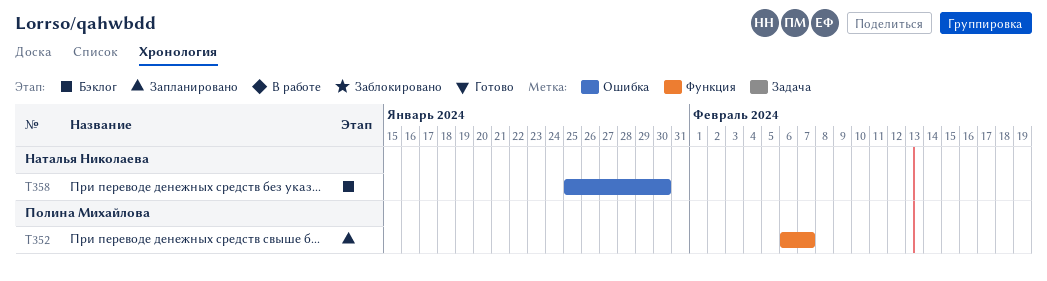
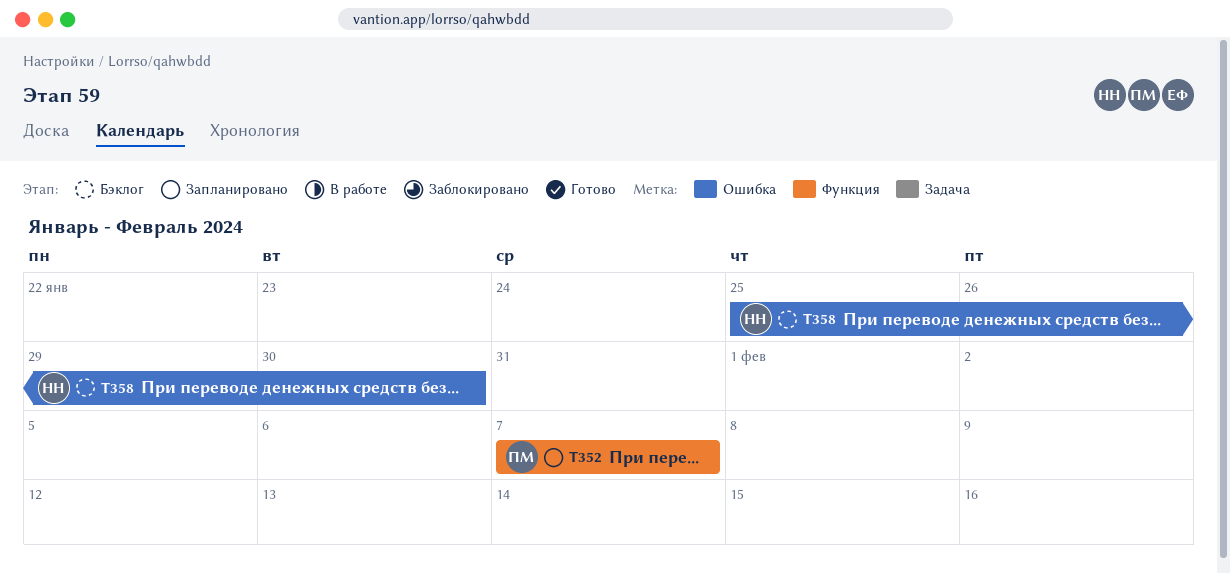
T352, start: Feb 6 -> Feb 7

